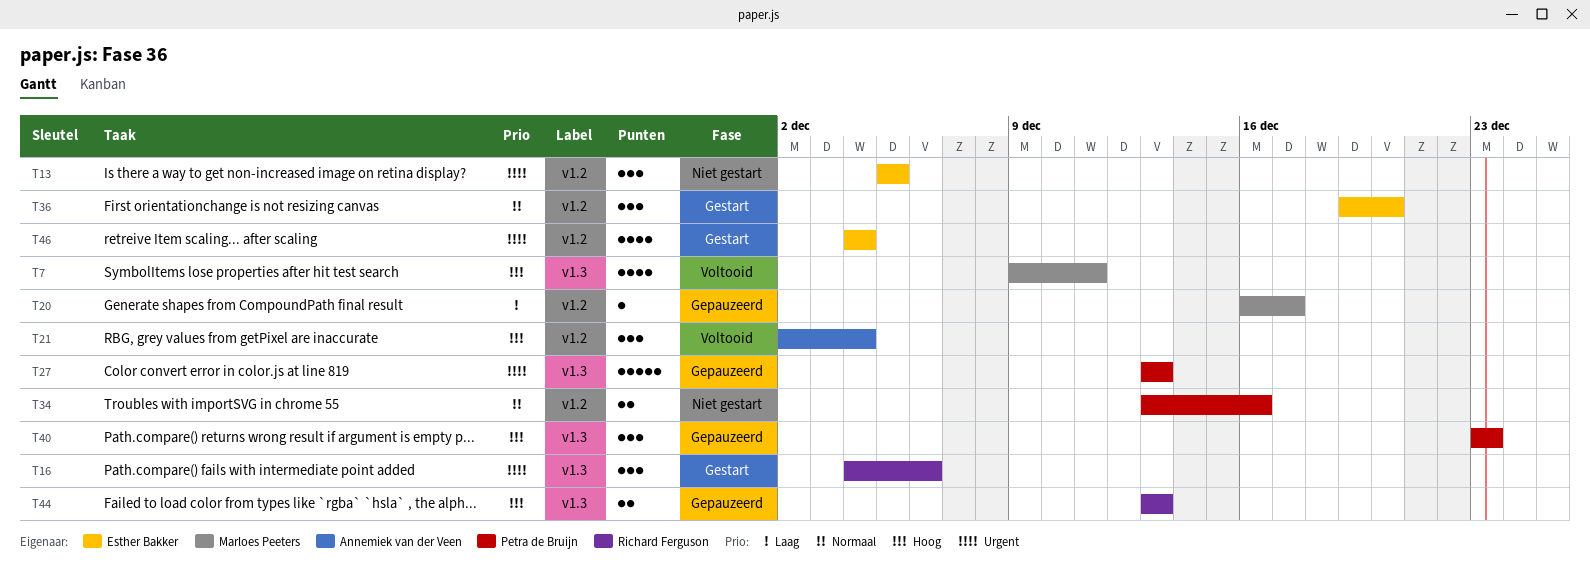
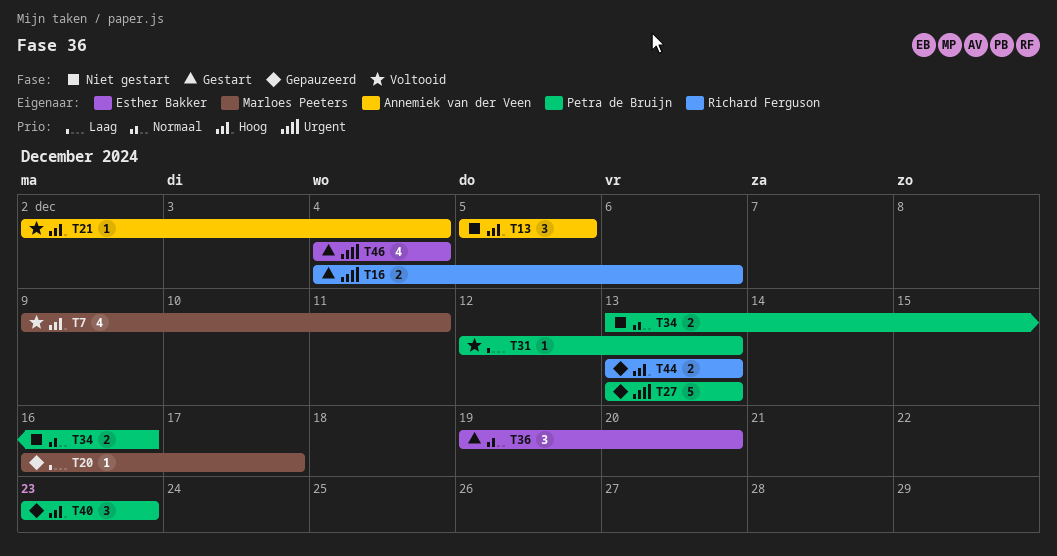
T13, owner: Esther Bakker -> Annemiek van der Veen
T13, priority: Urgent -> Hoog
T16, estimate: 3 -> 2
T21, estimate: 3 -> 1
T31: none -> present

